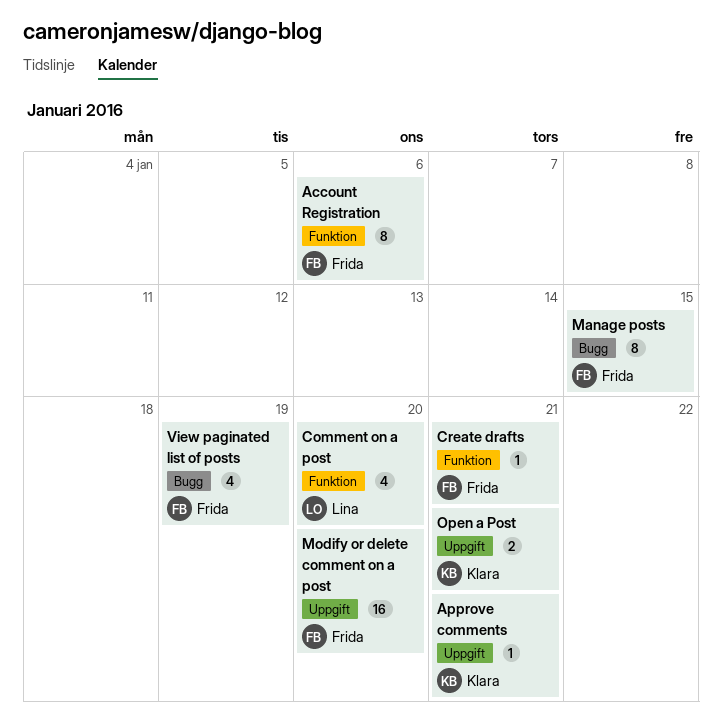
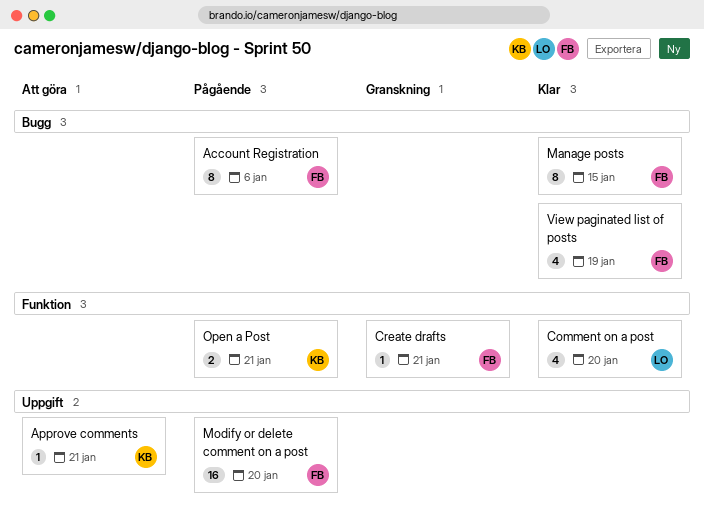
Account Registration, label: Funktion -> Bugg
Open a Post, label: Uppgift -> Funktion

